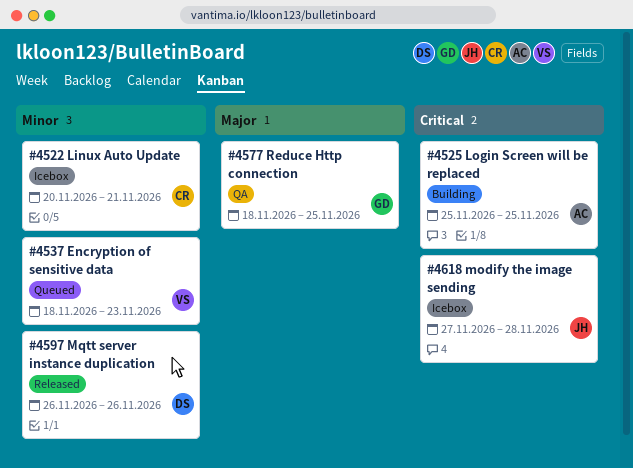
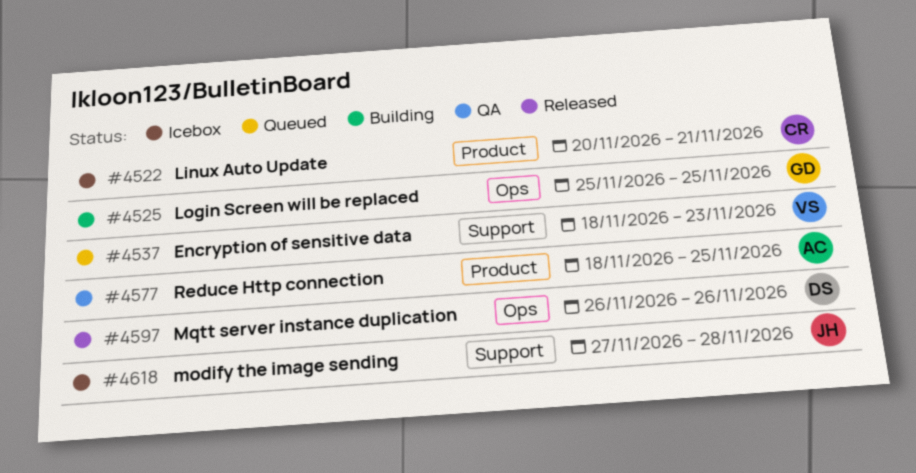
#4525, owner: AC -> GD
#4577, owner: GD -> AC

